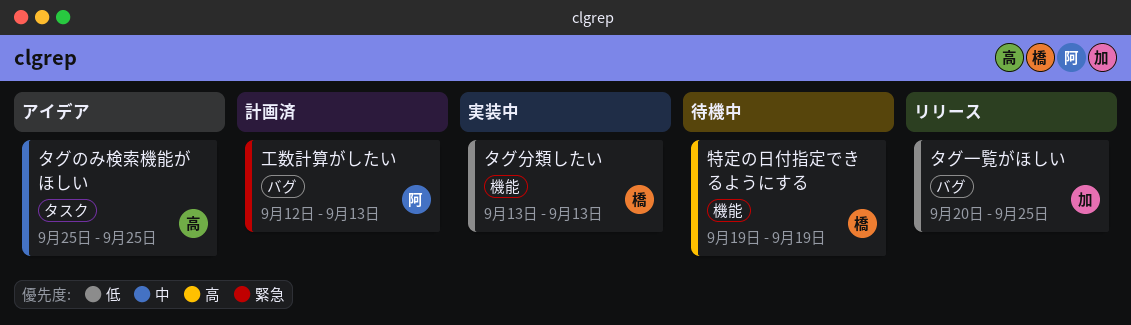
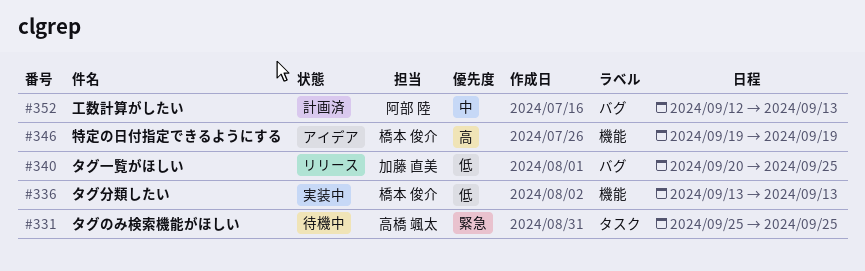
タグのみ検索機能がほしい, status: アイデア -> 待機中
タグのみ検索機能がほしい, priority: 中 -> 緊急
工数計算がしたい, priority: 緊急 -> 中
特定の日付指定できるようにする, status: 待機中 -> アイデア

